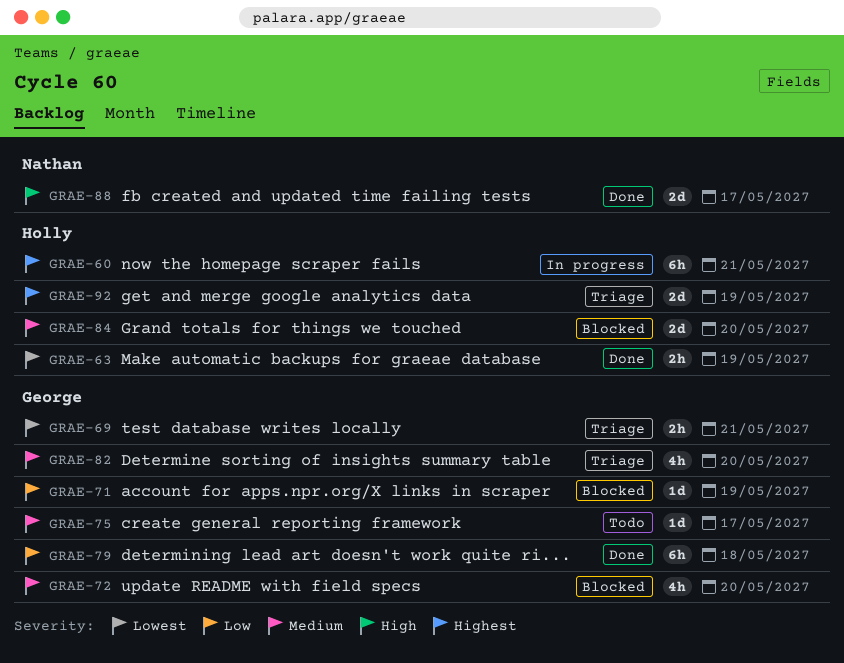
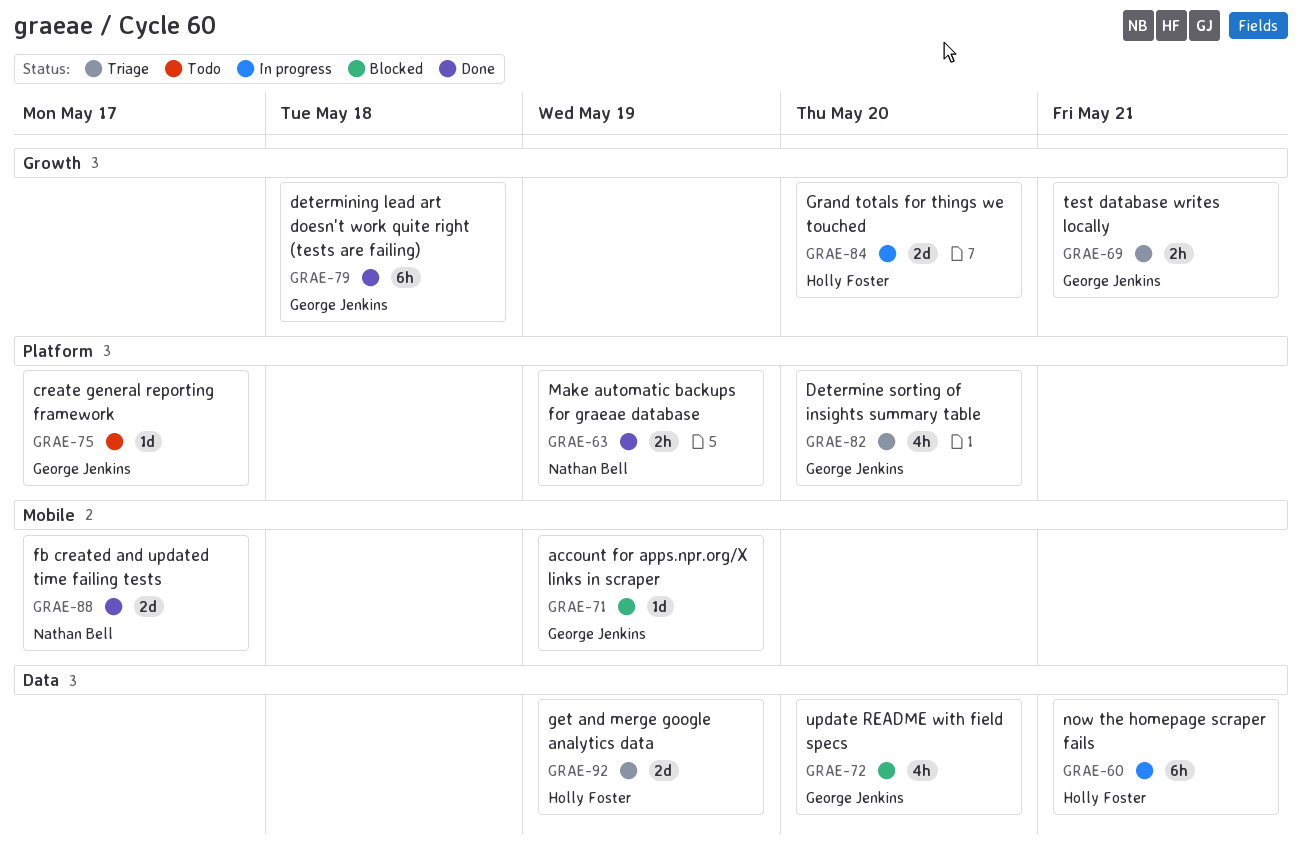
GRAE-63, owner: Holly Foster -> Nathan Bell
GRAE-84, status: Blocked -> In progress

